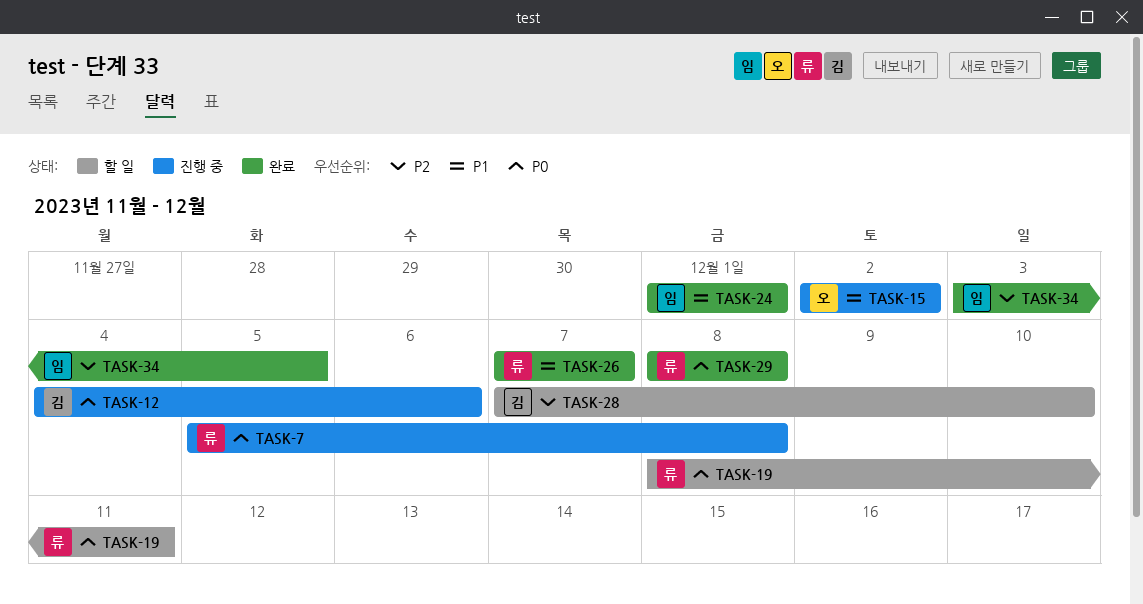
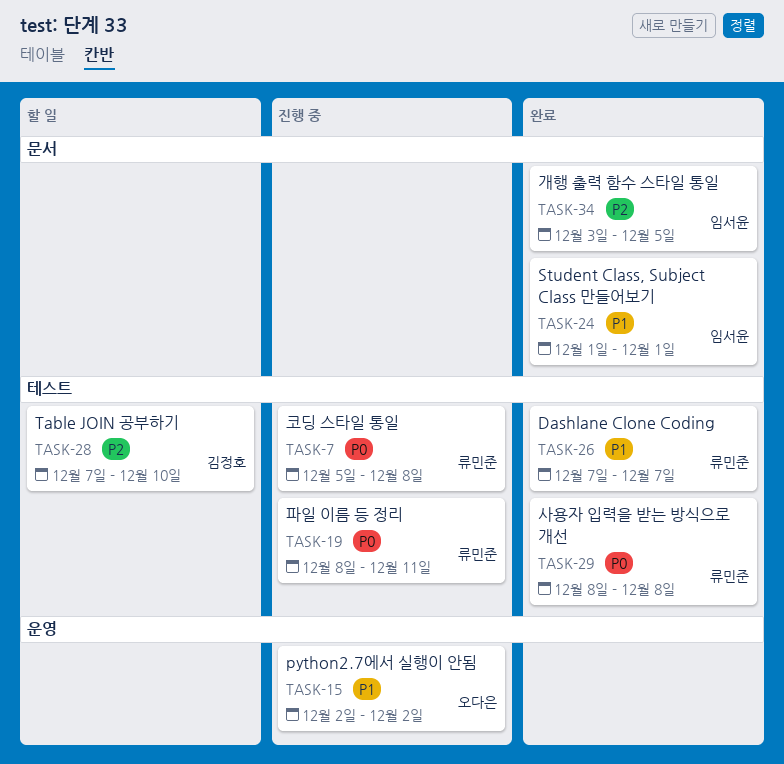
TASK-12: present -> none
TASK-19, status: 할 일 -> 진행 중

